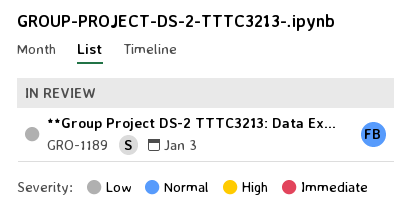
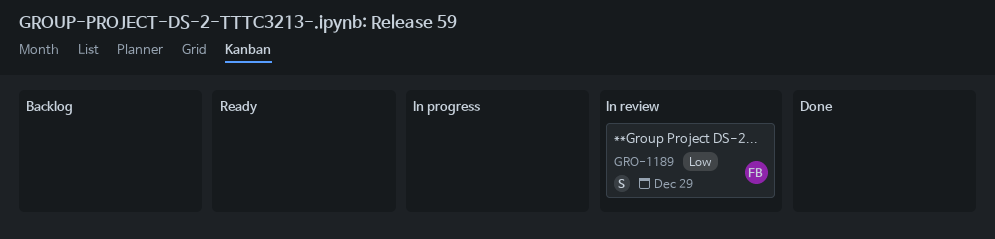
GRO-1189, due: Jan 3 -> Dec 29

